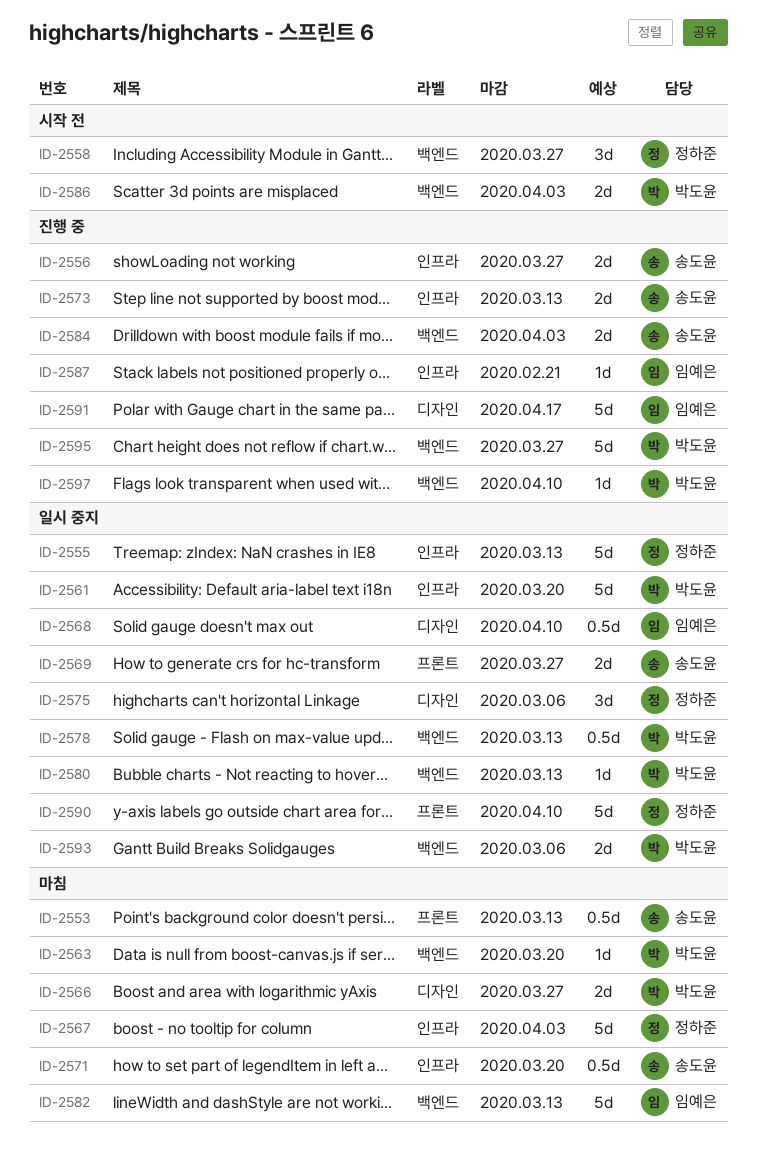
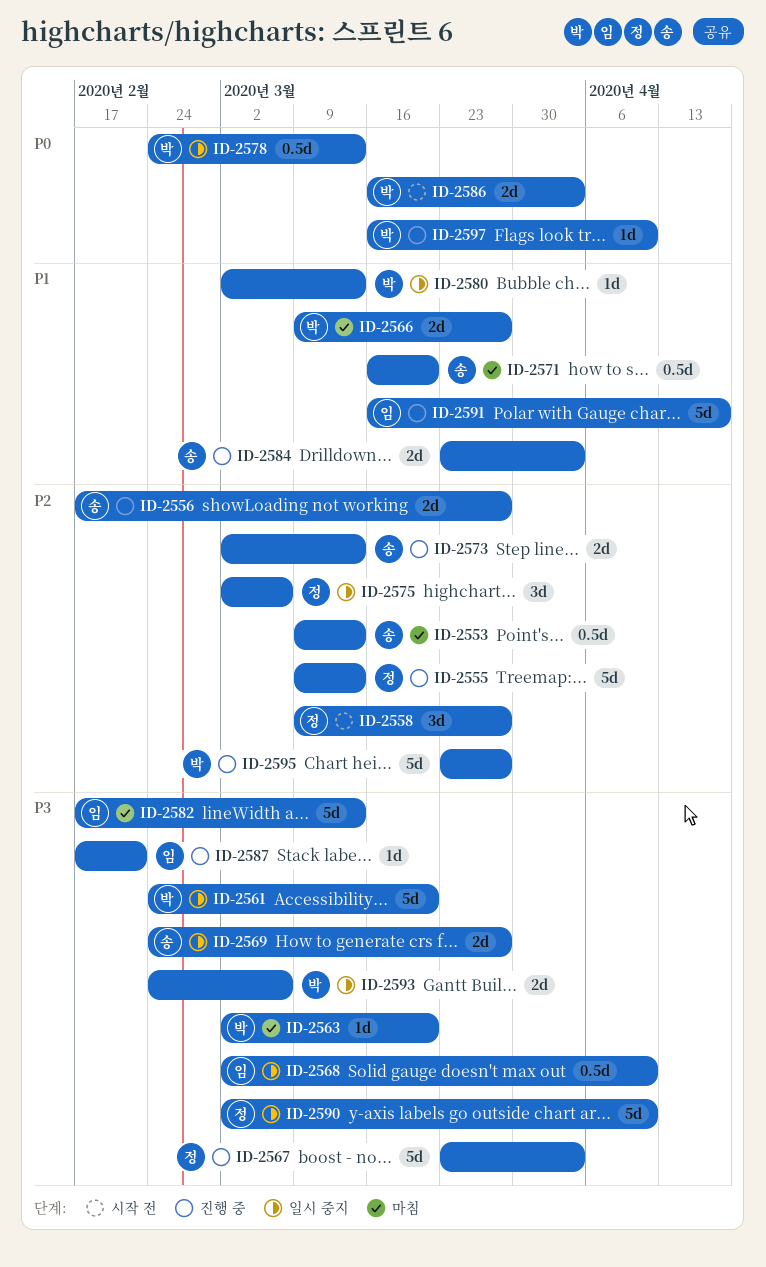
ID-2555, status: 일시 중지 -> 진행 중
ID-2567, status: 마침 -> 진행 중

